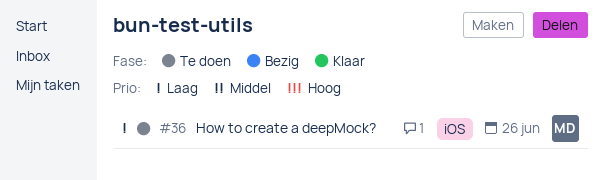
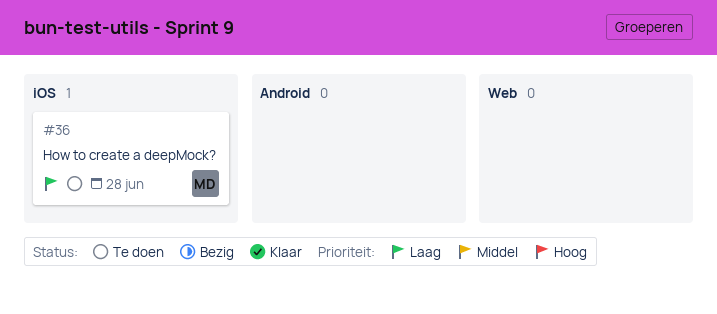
#36, due: Jun 26 -> Jun 28

